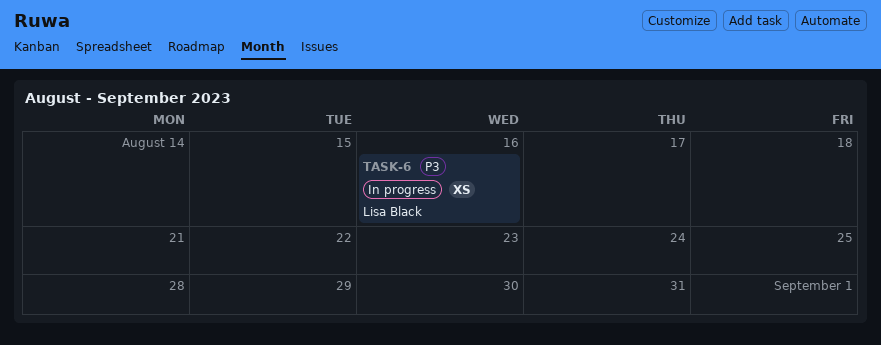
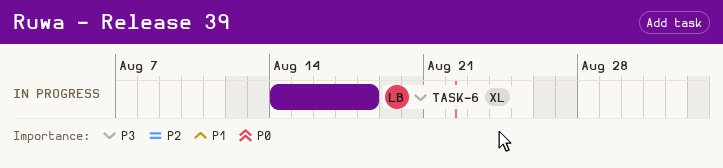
TASK-6, estimate: XS -> XL
TASK-6, due: Aug 16 -> Aug 18

